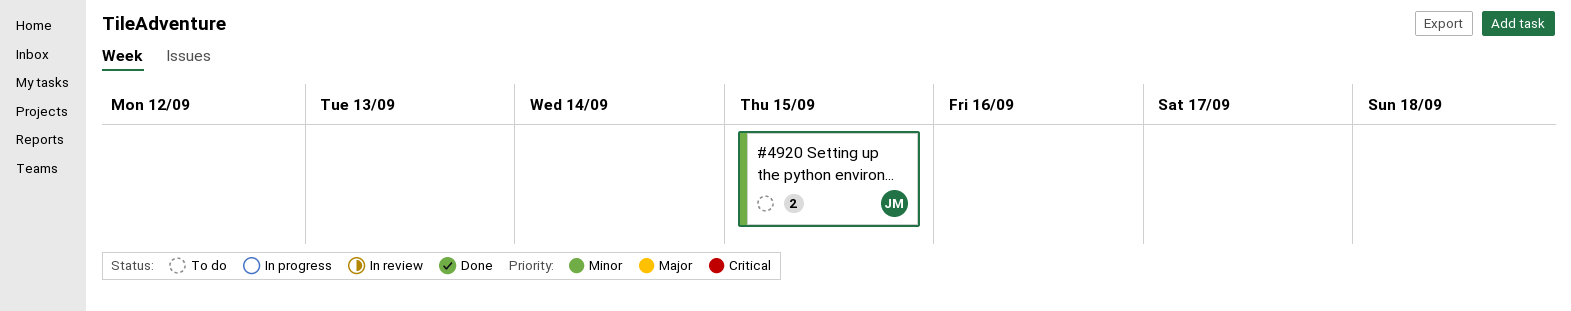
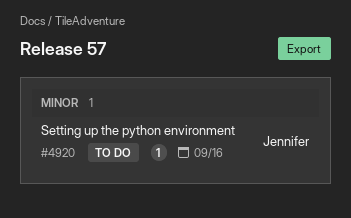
#4920, estimate: 2 -> 1
#4920, due: Sep 15 -> Sep 16

